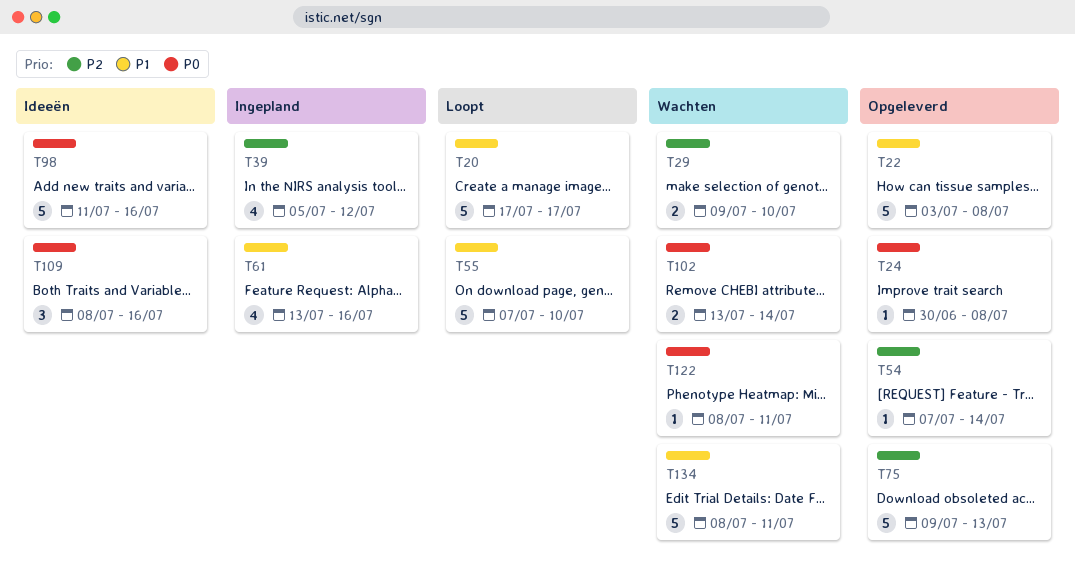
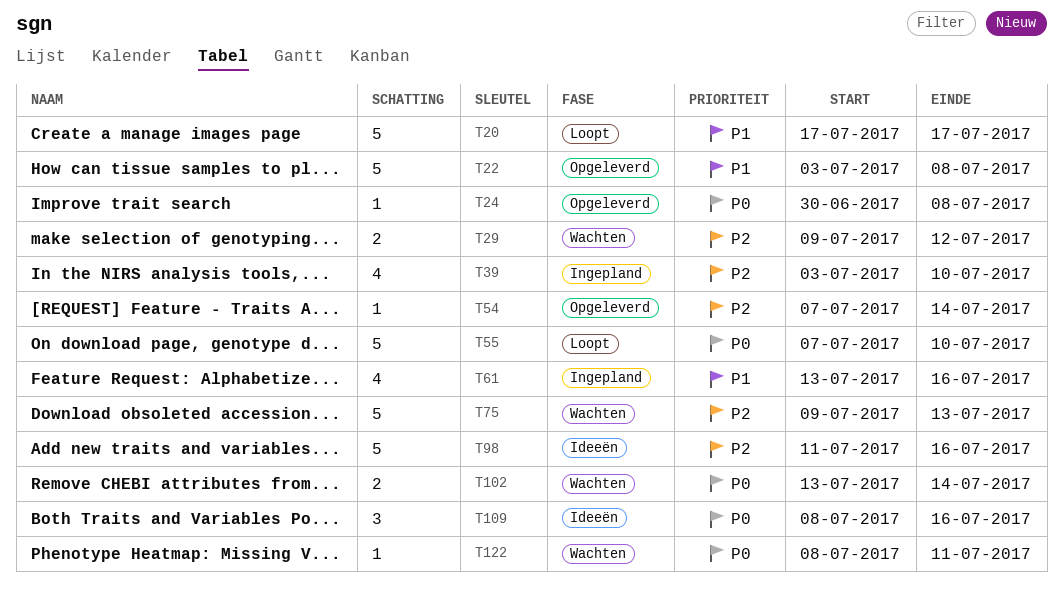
T29, due: Jul 10 -> Jul 12
T39, start: Jul 5 -> Jul 3
T39, due: Jul 12 -> Jul 10
T55, priority: P1 -> P0
T75, status: Opgeleverd -> Wachten
T98, priority: P0 -> P2
T134: present -> none

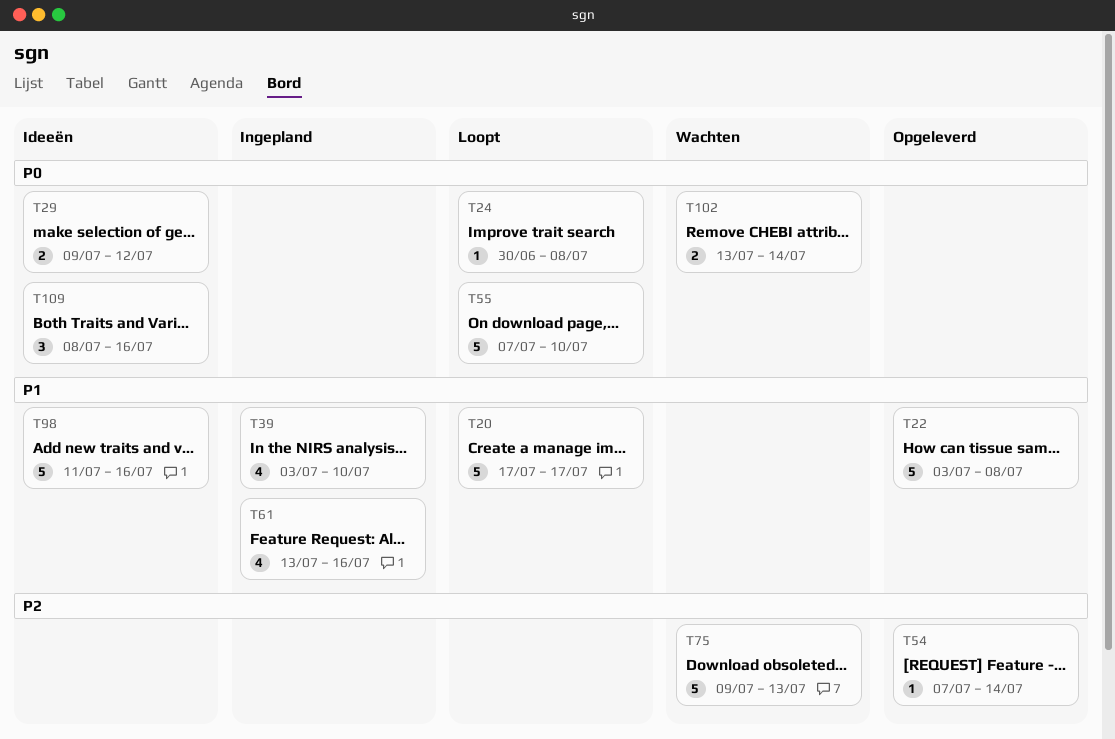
T24, status: Opgeleverd -> Loopt
T29, status: Wachten -> Ideeën
T29, priority: P2 -> P0
T39, priority: P2 -> P1
T98, priority: P2 -> P1
T122: present -> none

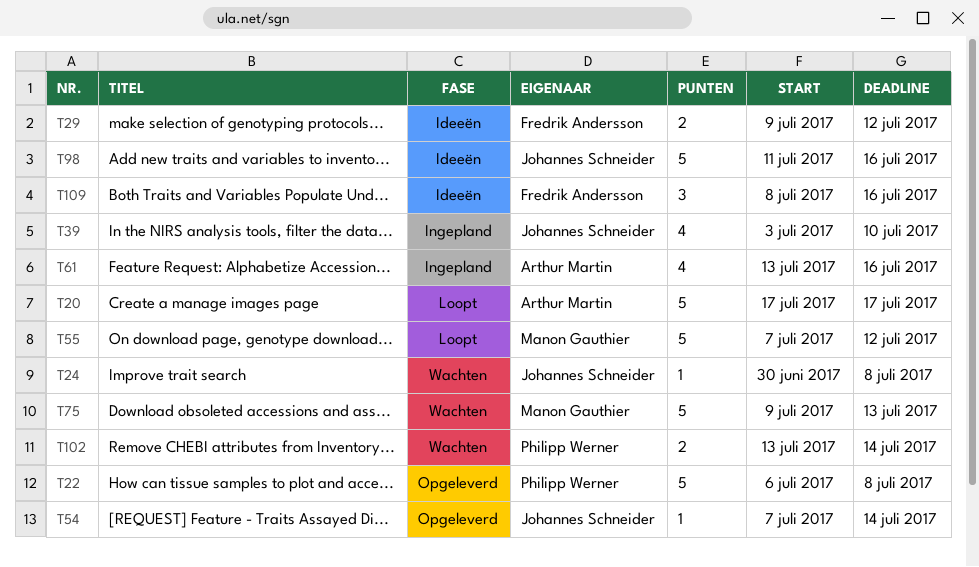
T22, start: Jul 3 -> Jul 6
T24, status: Loopt -> Wachten
T55, due: Jul 10 -> Jul 12

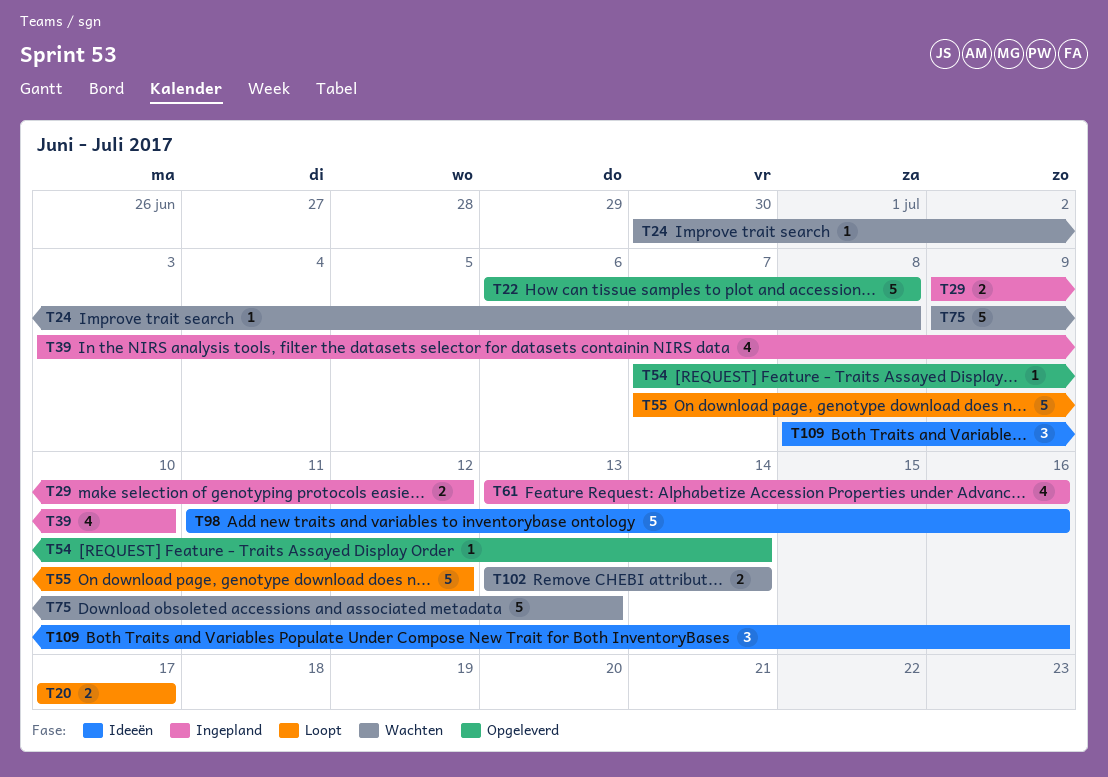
T20, estimate: 5 -> 2
T29, status: Ideeën -> Ingepland

